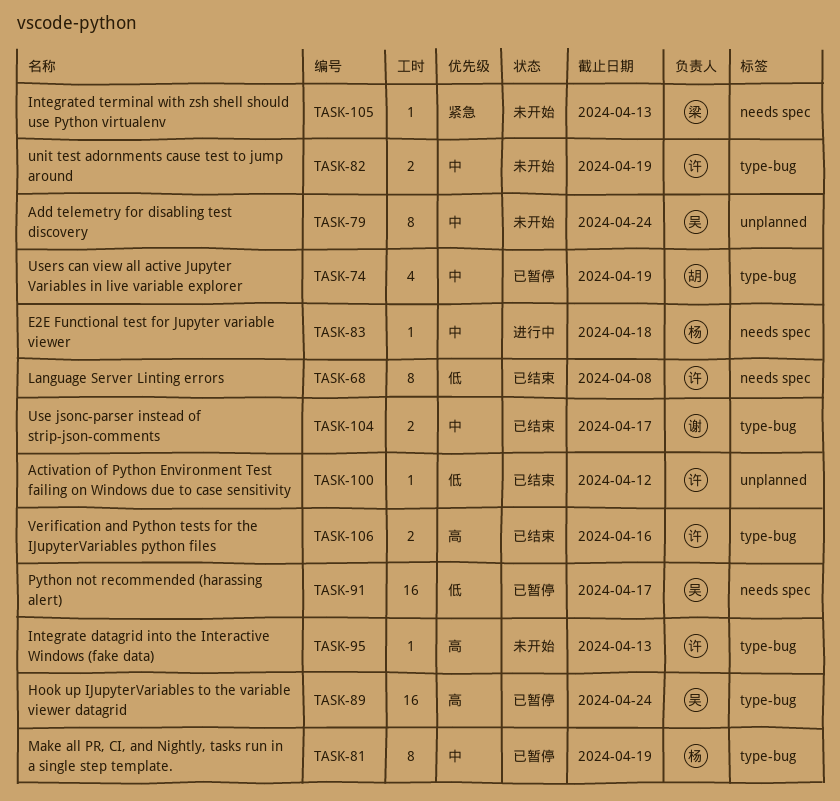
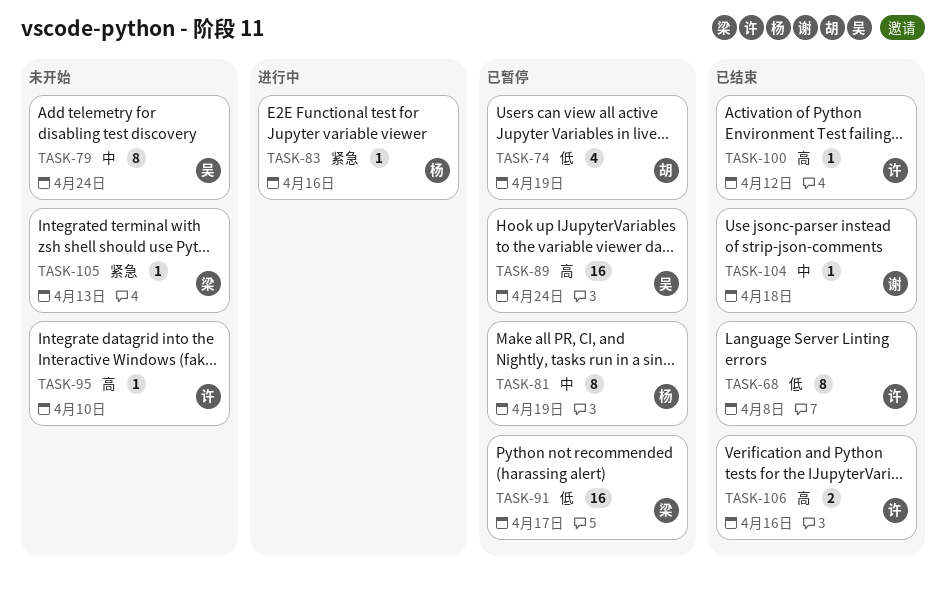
TASK-74, priority: 中 -> 低
TASK-82: present -> none
TASK-83, priority: 中 -> 紧急
TASK-83, due: Apr 18 -> Apr 16
TASK-91, owner: 吴 -> 梁
TASK-95, due: Apr 13 -> Apr 10
TASK-100, priority: 低 -> 高
TASK-104, estimate: 2 -> 1
TASK-104, due: Apr 17 -> Apr 18

